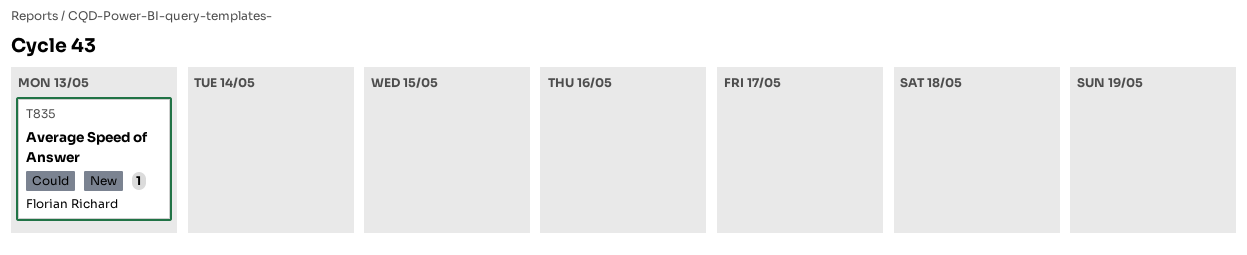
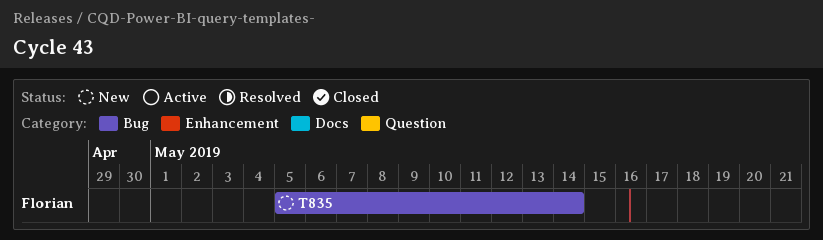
T835, due: May 13 -> May 14

